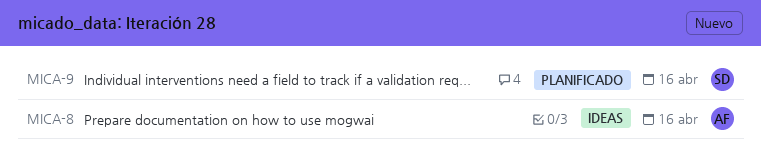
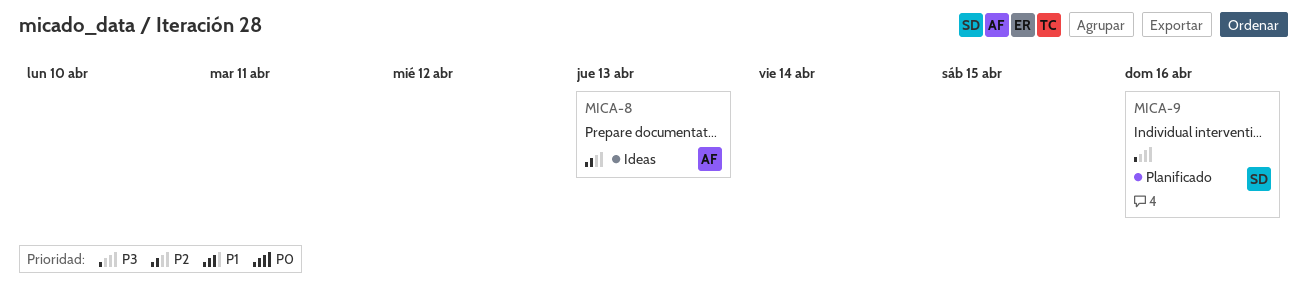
MICA-8, due: Apr 16 -> Apr 13

